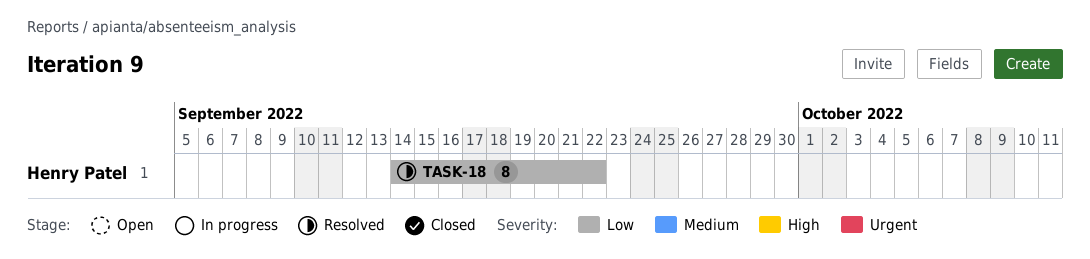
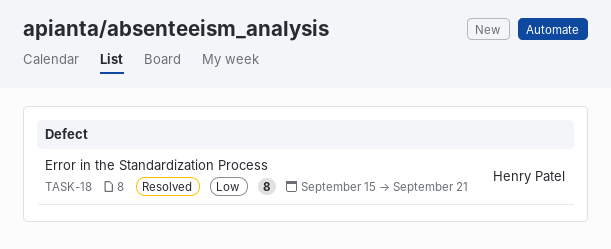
TASK-18, start: Sep 14 -> Sep 15
TASK-18, due: Sep 22 -> Sep 21

